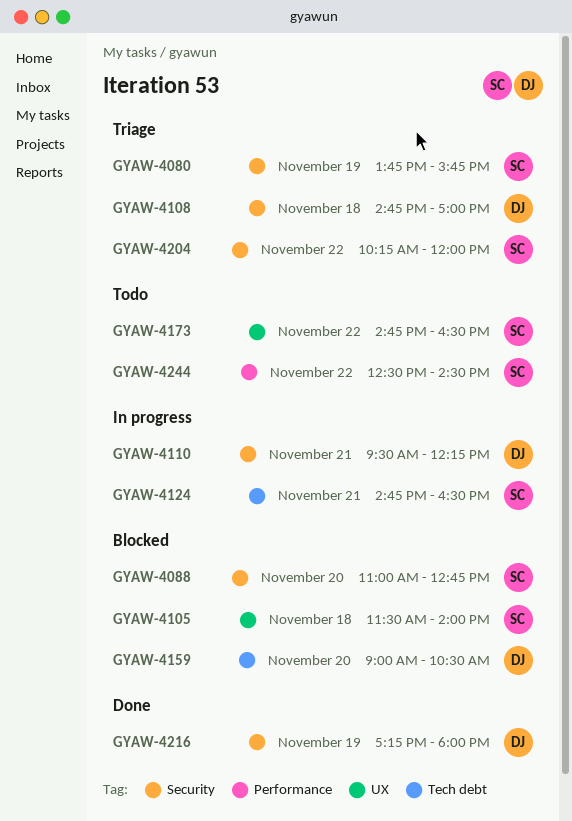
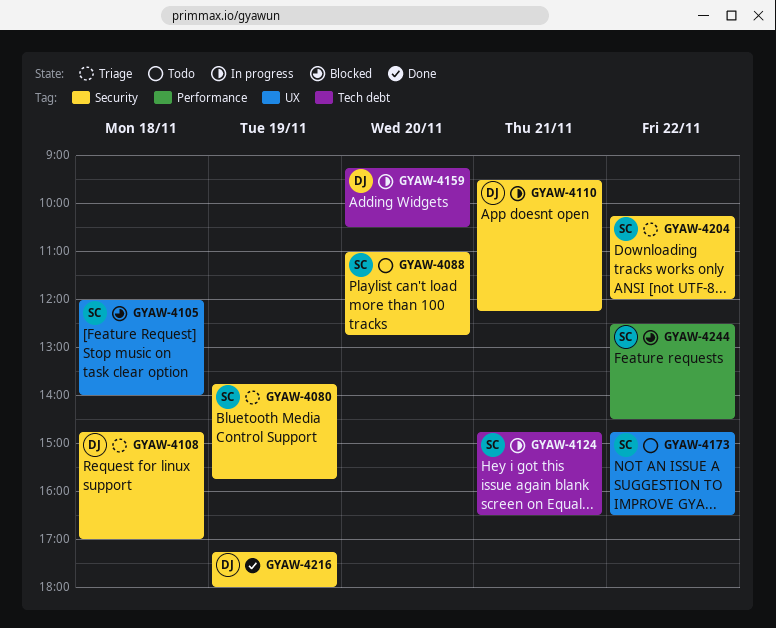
GYAW-4088, status: Blocked -> Todo
GYAW-4105, begins: 11:30 -> 12:00
GYAW-4159, status: Blocked -> In progress
GYAW-4159, begins: 09:00 -> 09:15
GYAW-4244, status: Todo -> Blocked

